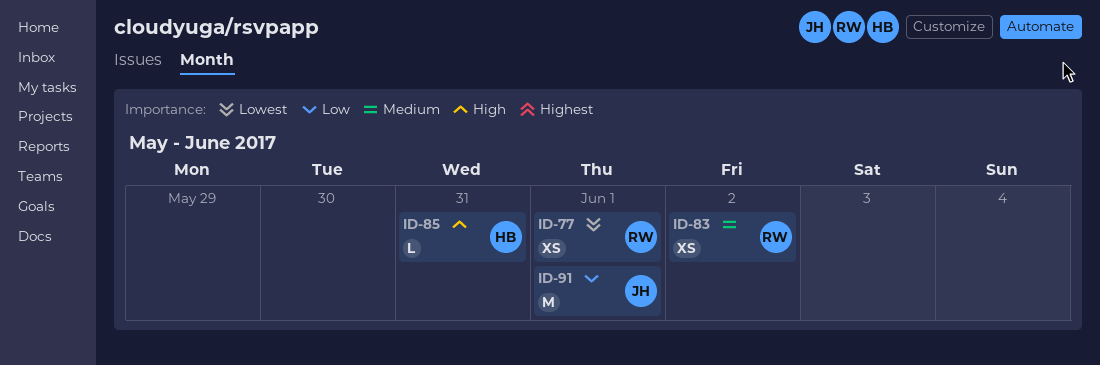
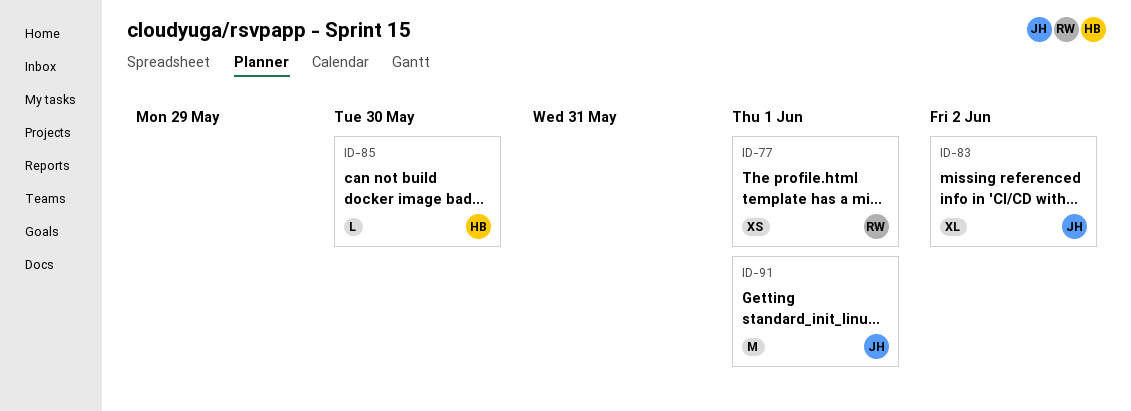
ID-83, owner: RW -> JH
ID-83, estimate: XS -> XL
ID-85, due: May 31 -> May 30

